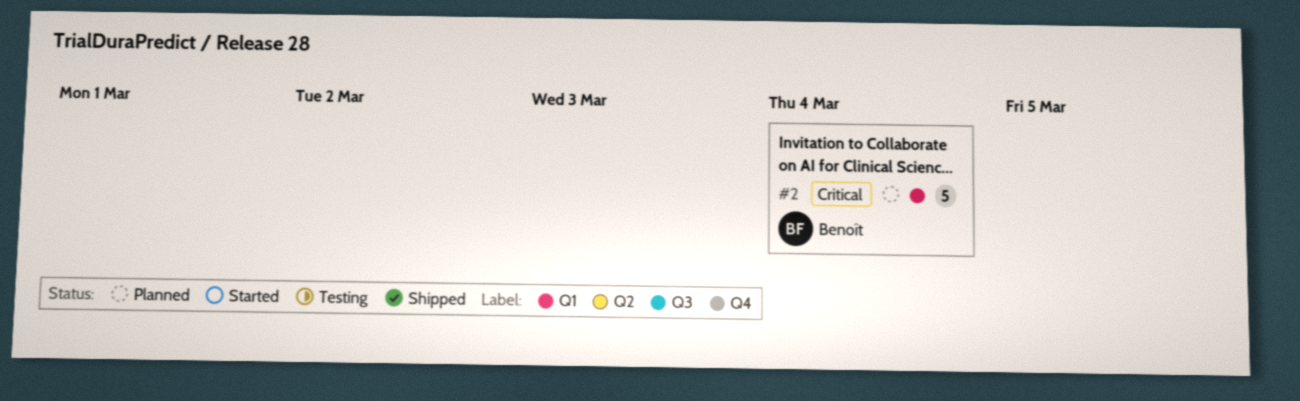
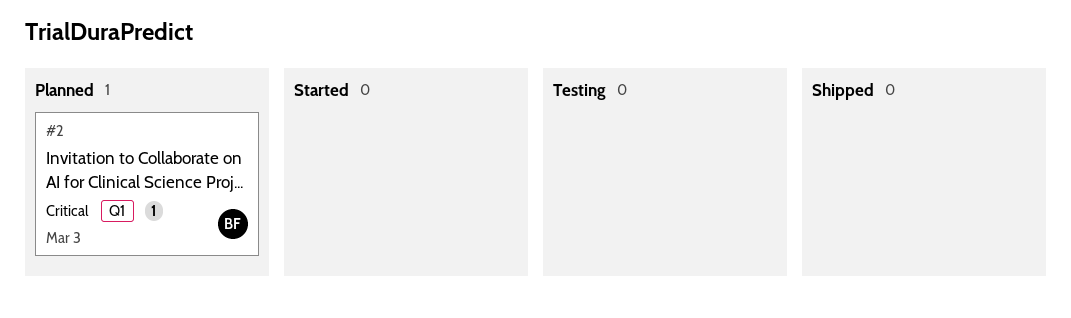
#2, estimate: 5 -> 1
#2, due: Mar 4 -> Mar 3

